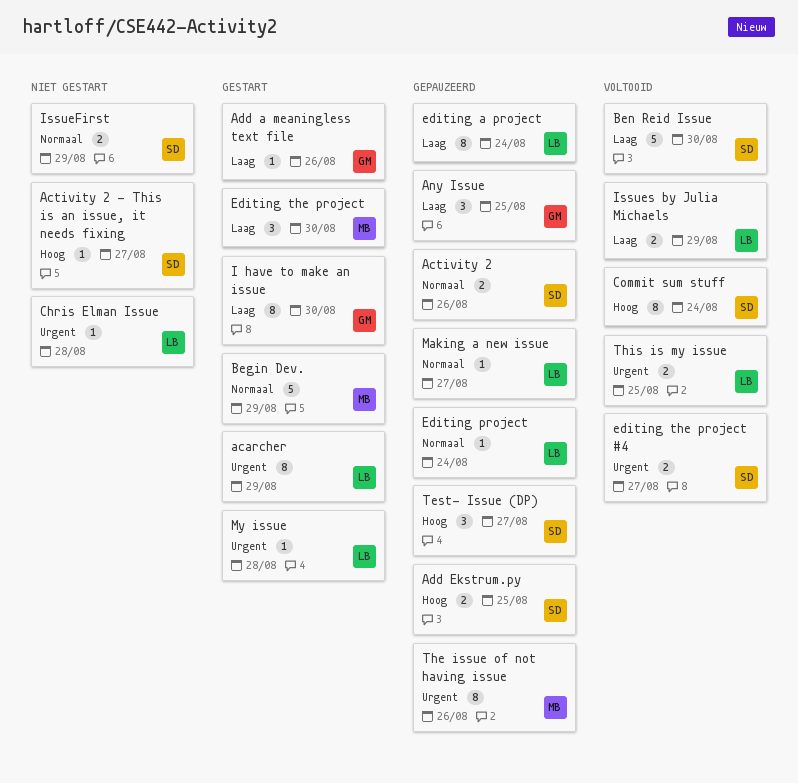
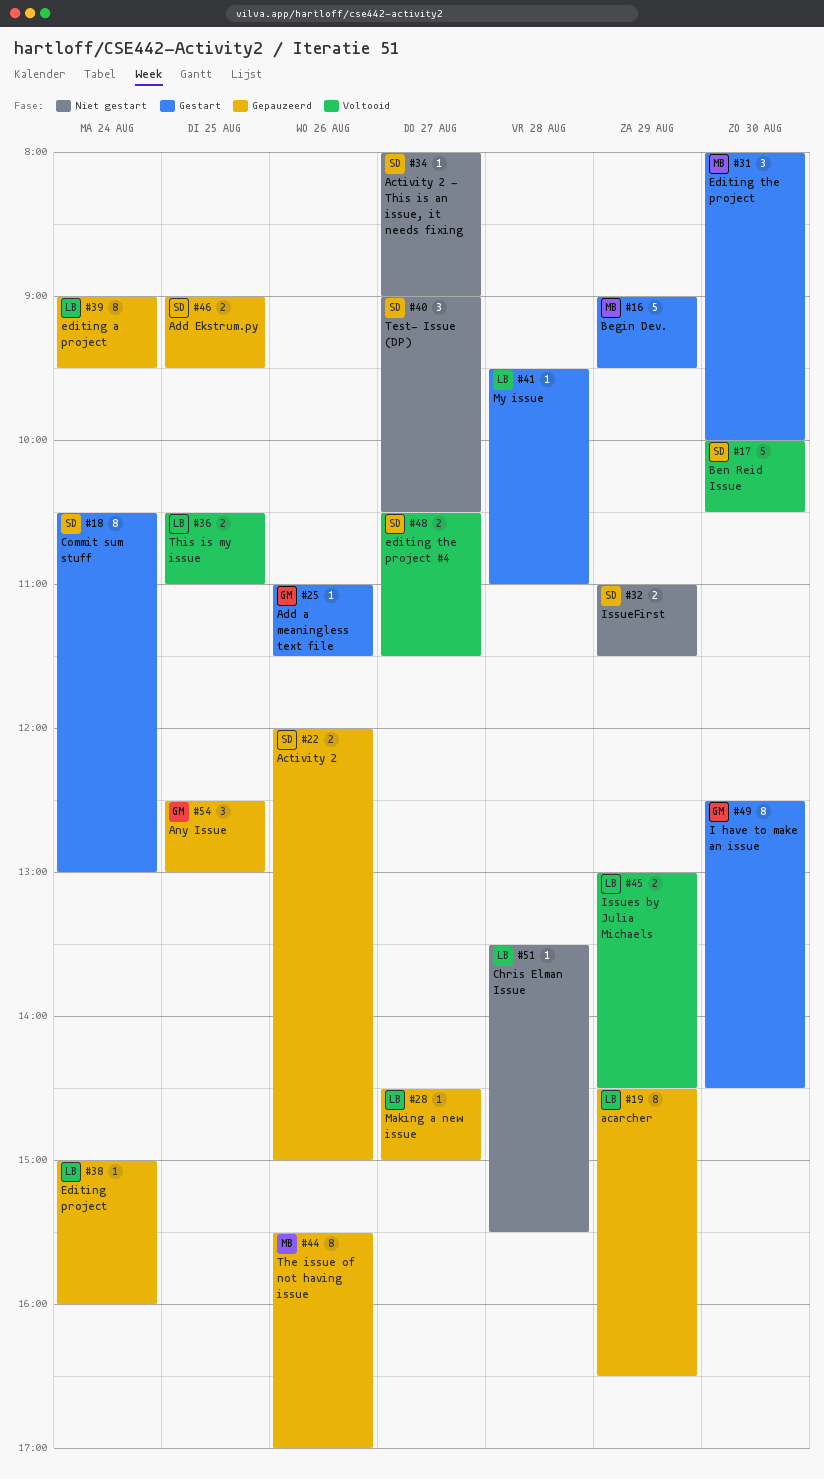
acarcher, status: Gestart -> Gepauzeerd
Commit sum stuff, status: Voltooid -> Gestart
Test- Issue (DP), status: Gepauzeerd -> Niet gestart

